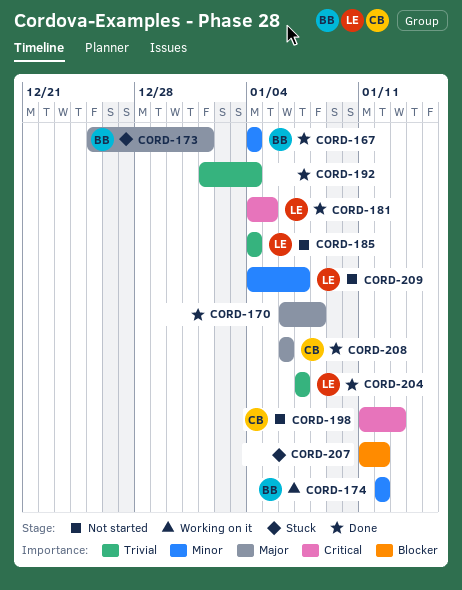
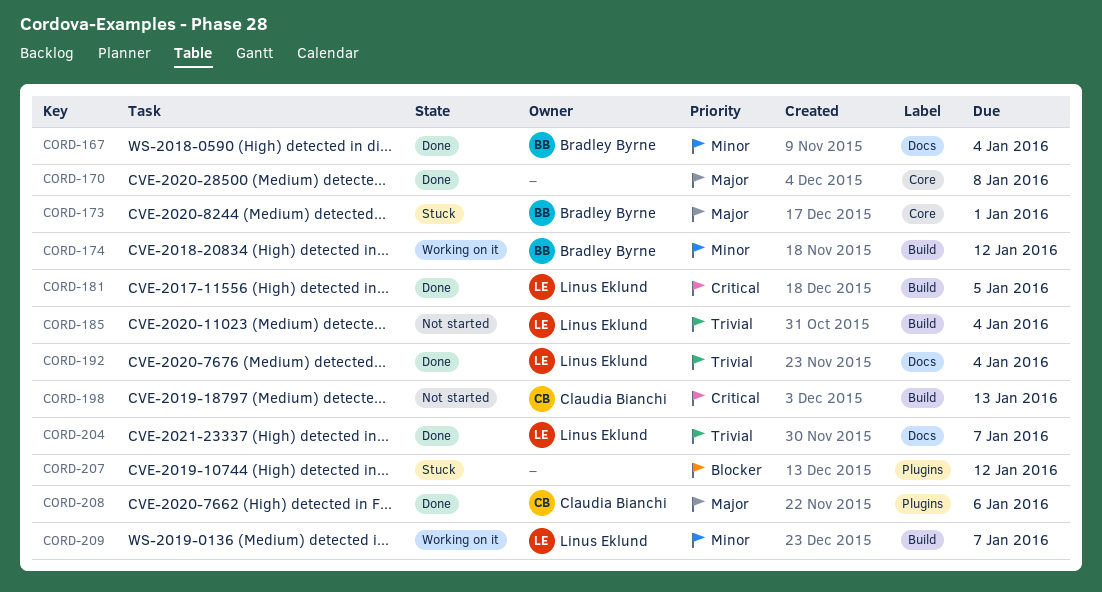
CORD-192, owner: none -> Linus Eklund
CORD-209, status: Not started -> Working on it

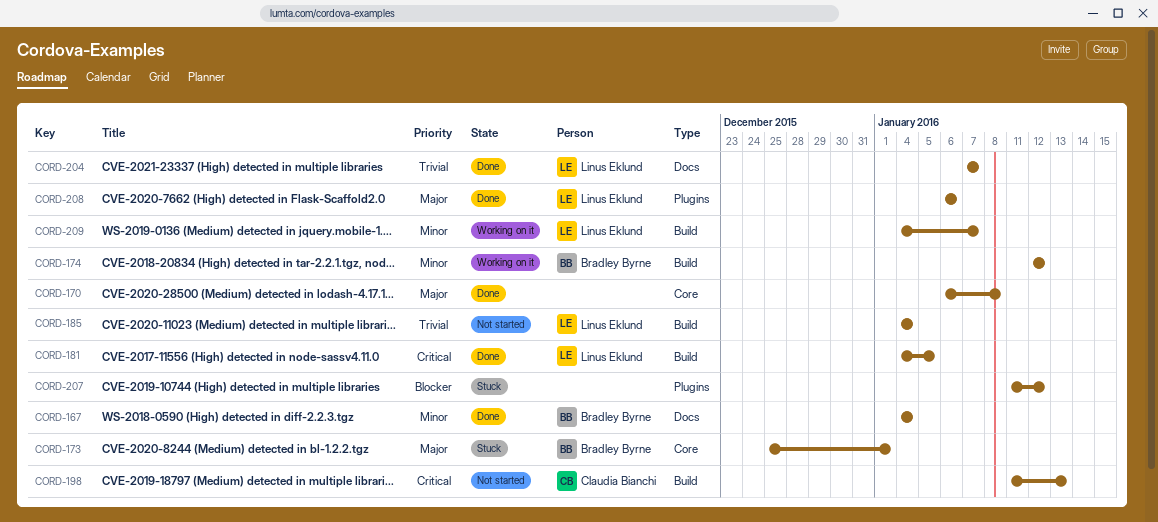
CORD-192: present -> none
CORD-208, owner: Claudia Bianchi -> Linus Eklund

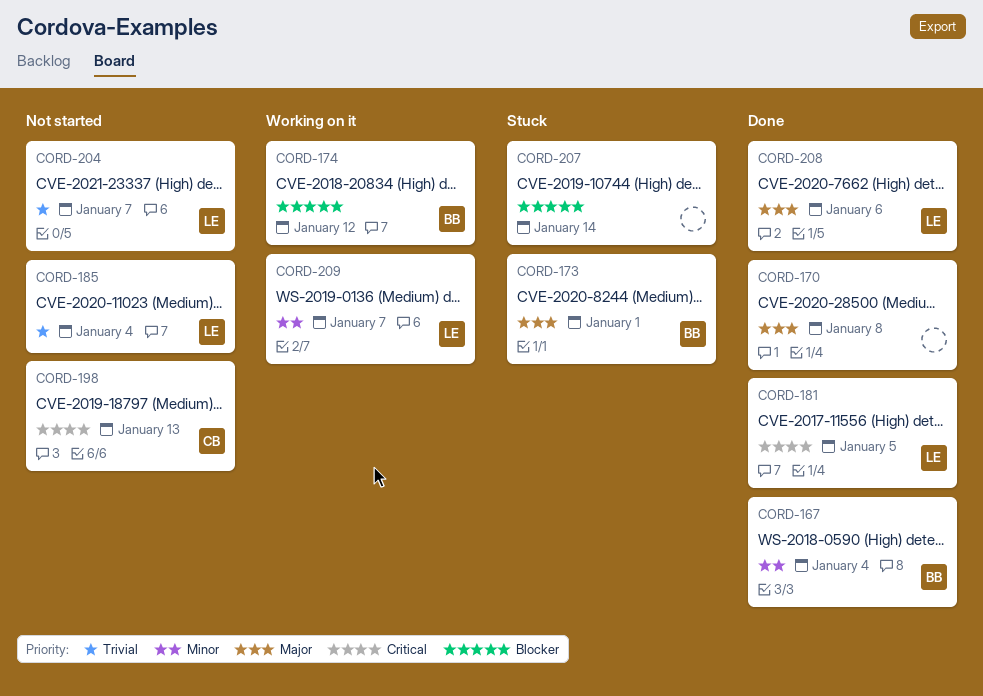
CORD-174, priority: Minor -> Blocker
CORD-204, status: Done -> Not started
CORD-207, due: Jan 12 -> Jan 14

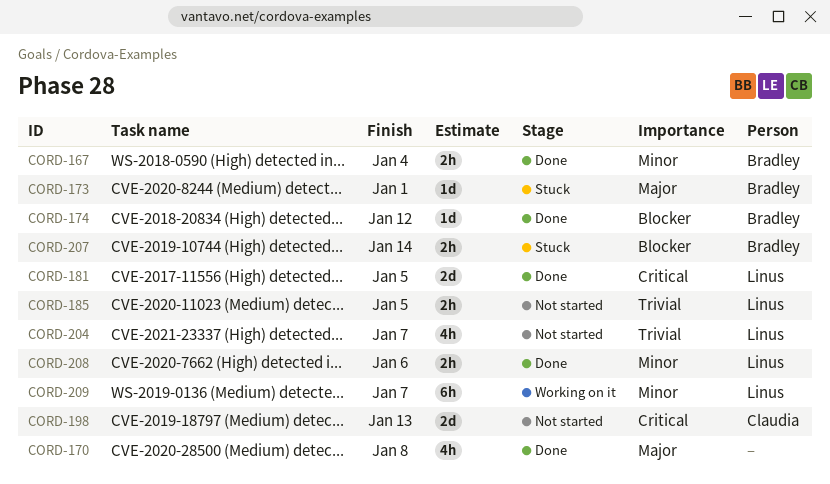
CORD-174, status: Working on it -> Done
CORD-185, due: Jan 4 -> Jan 5
CORD-207, owner: none -> Bradley
CORD-208, priority: Major -> Minor

